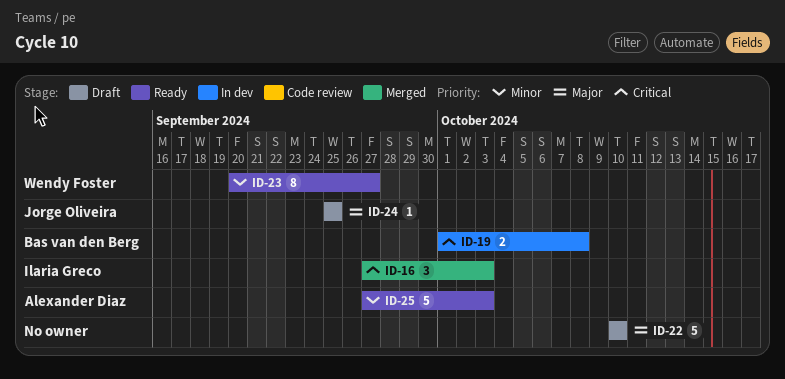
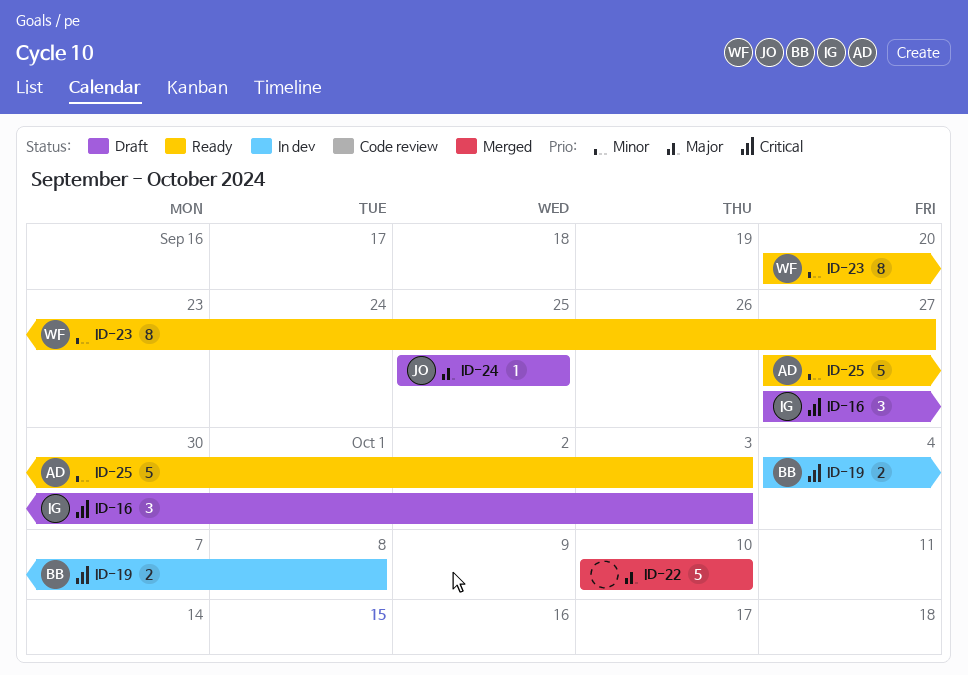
ID-16, status: Merged -> Draft
ID-19, start: Oct 1 -> Oct 4
ID-22, status: Draft -> Merged

